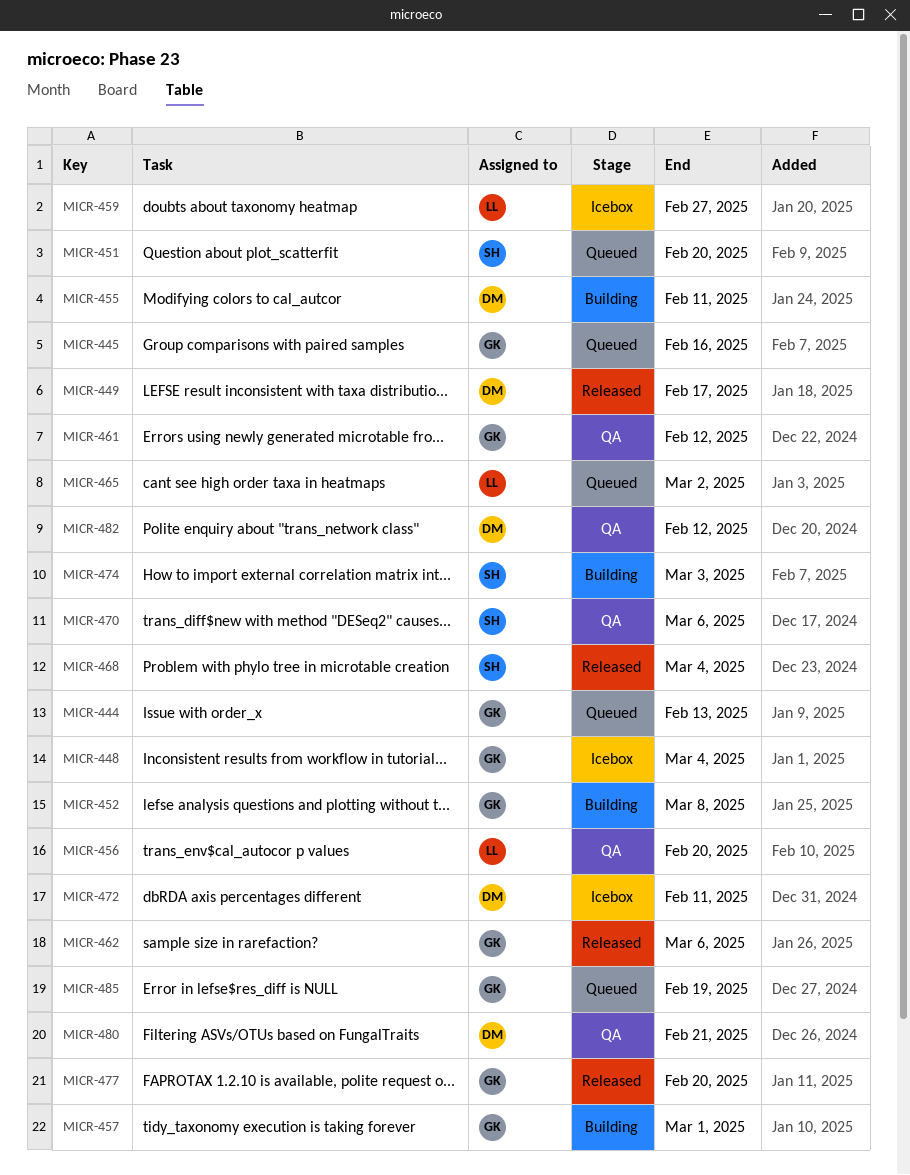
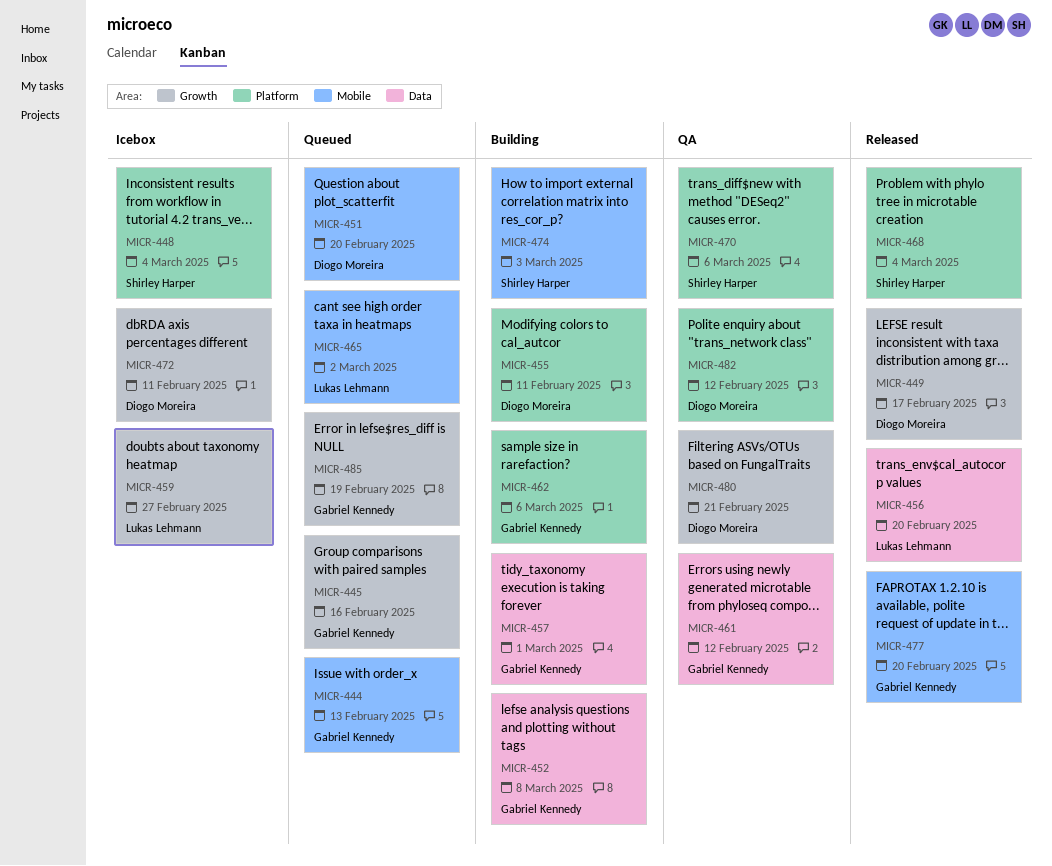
MICR-448, owner: Gabriel Kennedy -> Shirley Harper
MICR-451, owner: Shirley Harper -> Diogo Moreira
MICR-456, status: QA -> Released
MICR-462, status: Released -> Building

